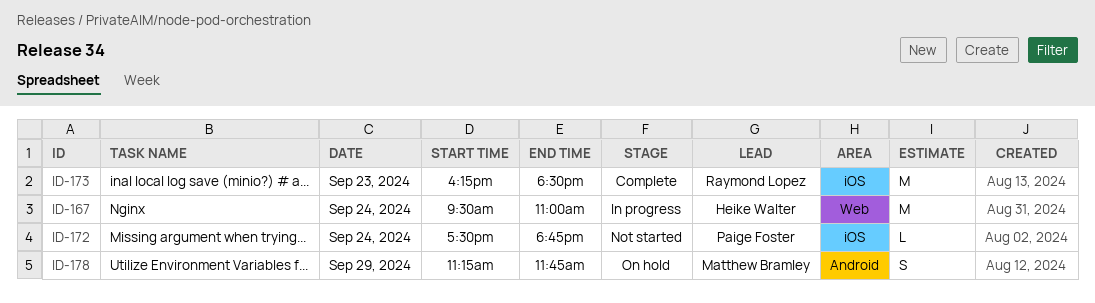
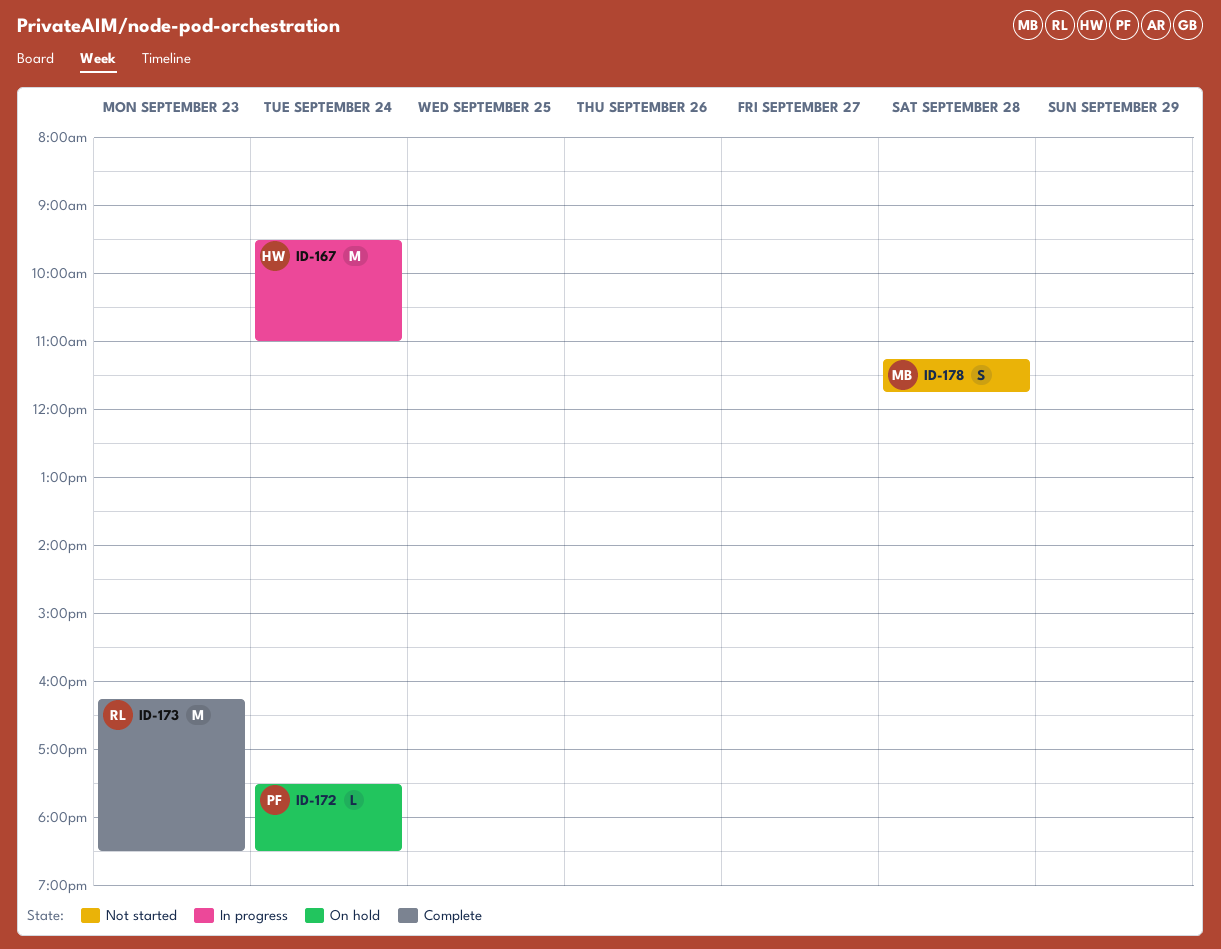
ID-172, status: Not started -> On hold
ID-172, ends: 18:45 -> 18:30
ID-178, status: On hold -> Not started
ID-178, day: Sep 29 -> Sep 28

